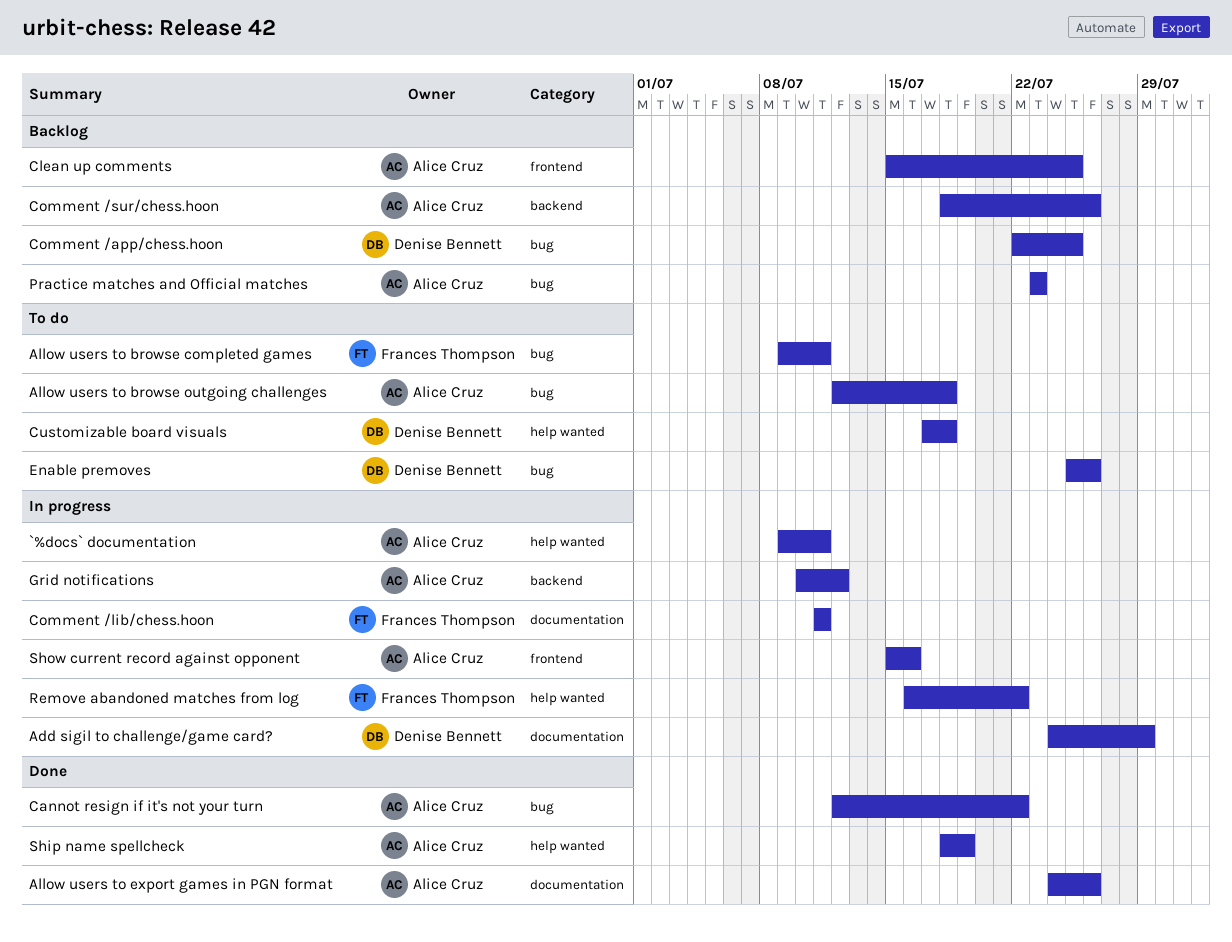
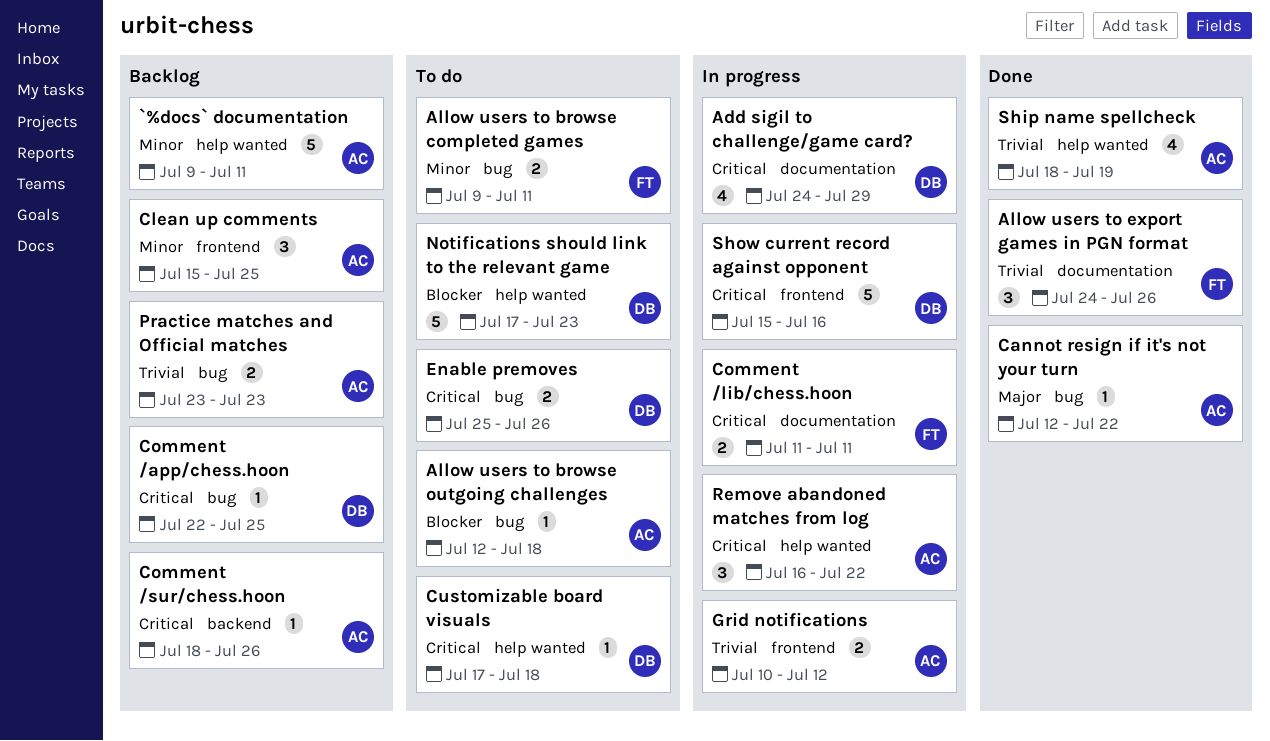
`%docs` documentation, status: In progress -> Backlog
Allow users to export games in PGN format, owner: Alice Cruz -> Frances Thompson
Grid notifications, label: backend -> frontend
Notifications should link to the relevant game: none -> present
Remove abandoned matches from log, owner: Frances Thompson -> Alice Cruz
Show current record against opponent, owner: Alice Cruz -> Denise Bennett

